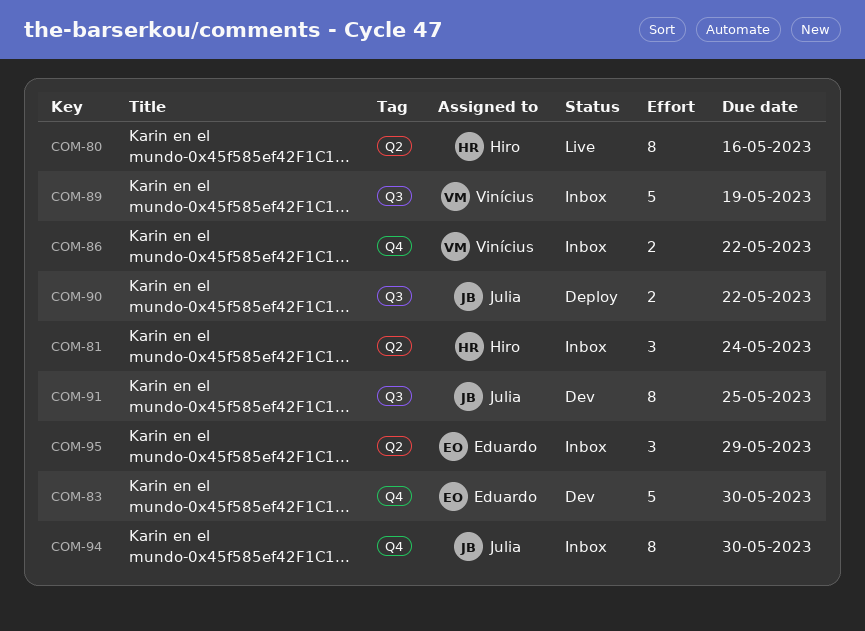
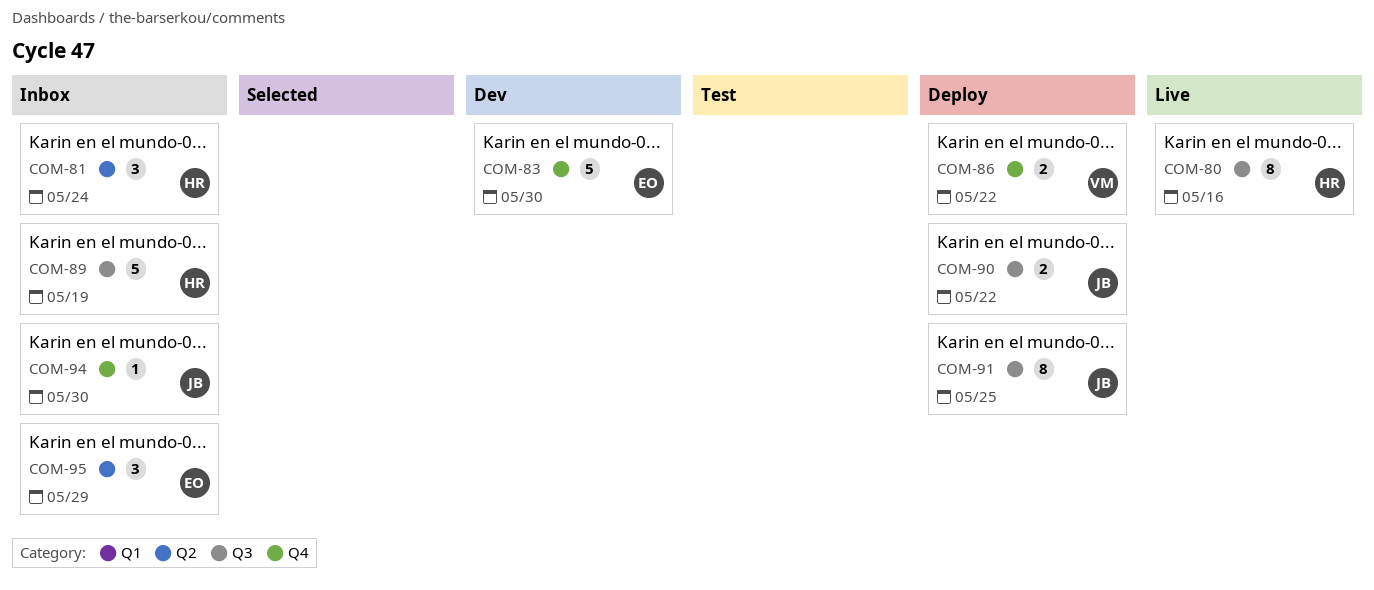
COM-80, label: Q2 -> Q3
COM-86, status: Inbox -> Deploy
COM-89, owner: Vinícius -> Hiro
COM-91, status: Dev -> Deploy
COM-94, estimate: 8 -> 1

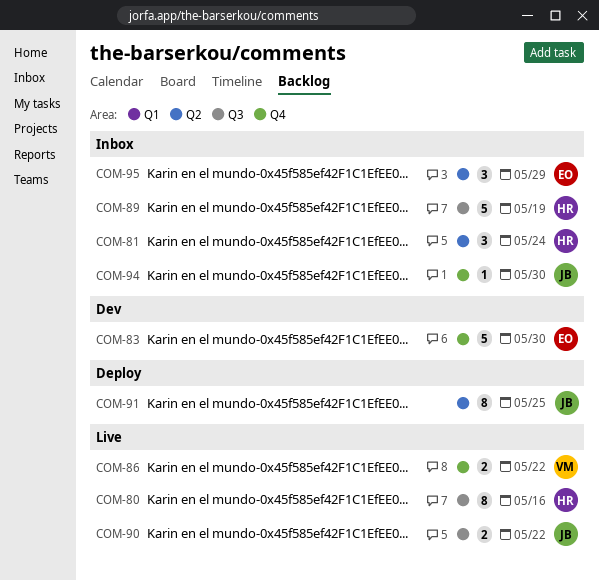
COM-86, status: Deploy -> Live
COM-90, status: Deploy -> Live
COM-91, label: Q3 -> Q2

